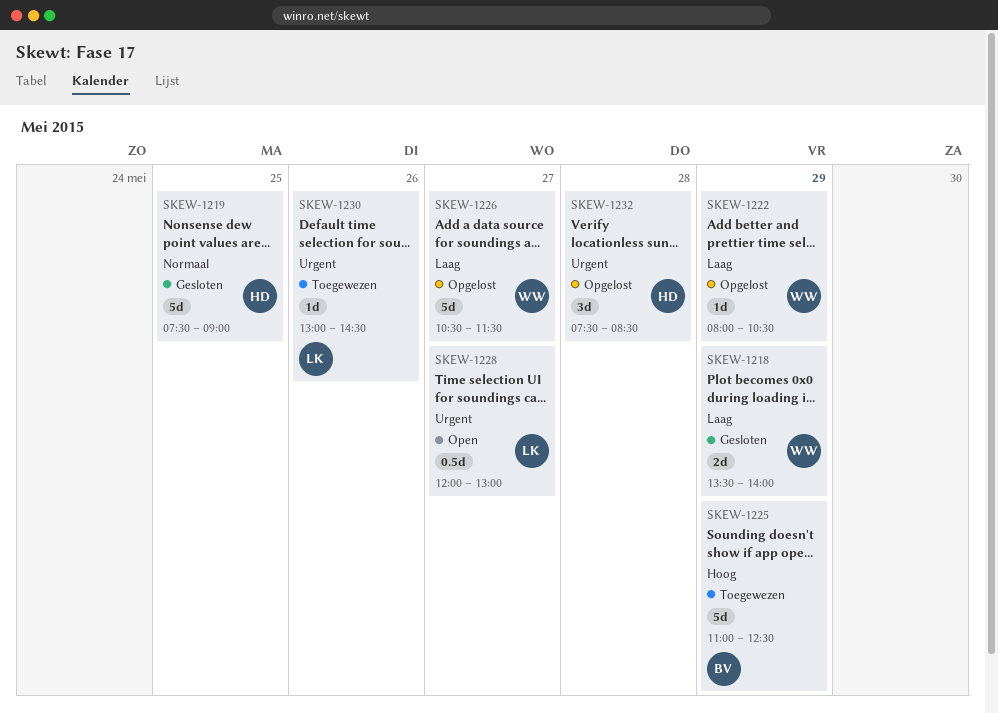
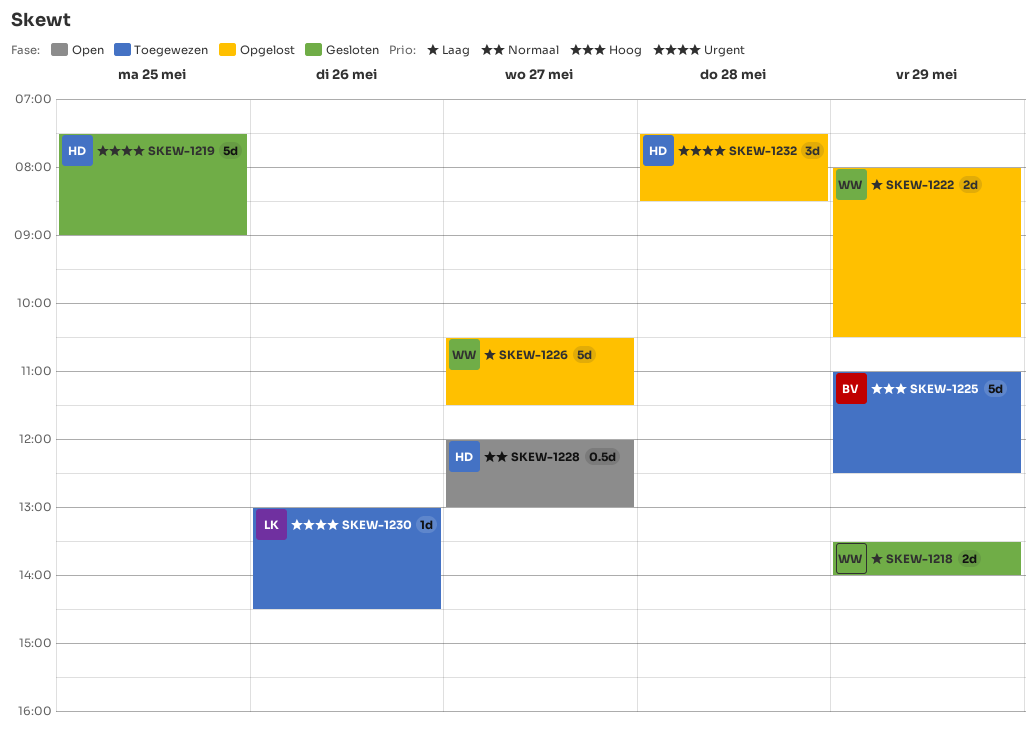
SKEW-1219, priority: Normaal -> Urgent
SKEW-1222, estimate: 1d -> 2d
SKEW-1228, owner: LK -> HD
SKEW-1228, priority: Urgent -> Normaal

